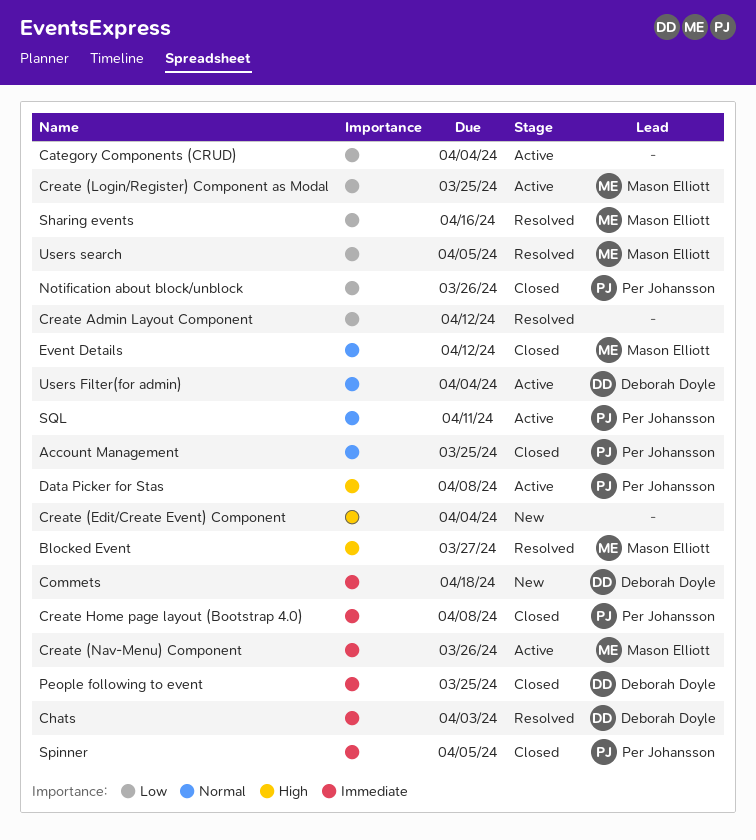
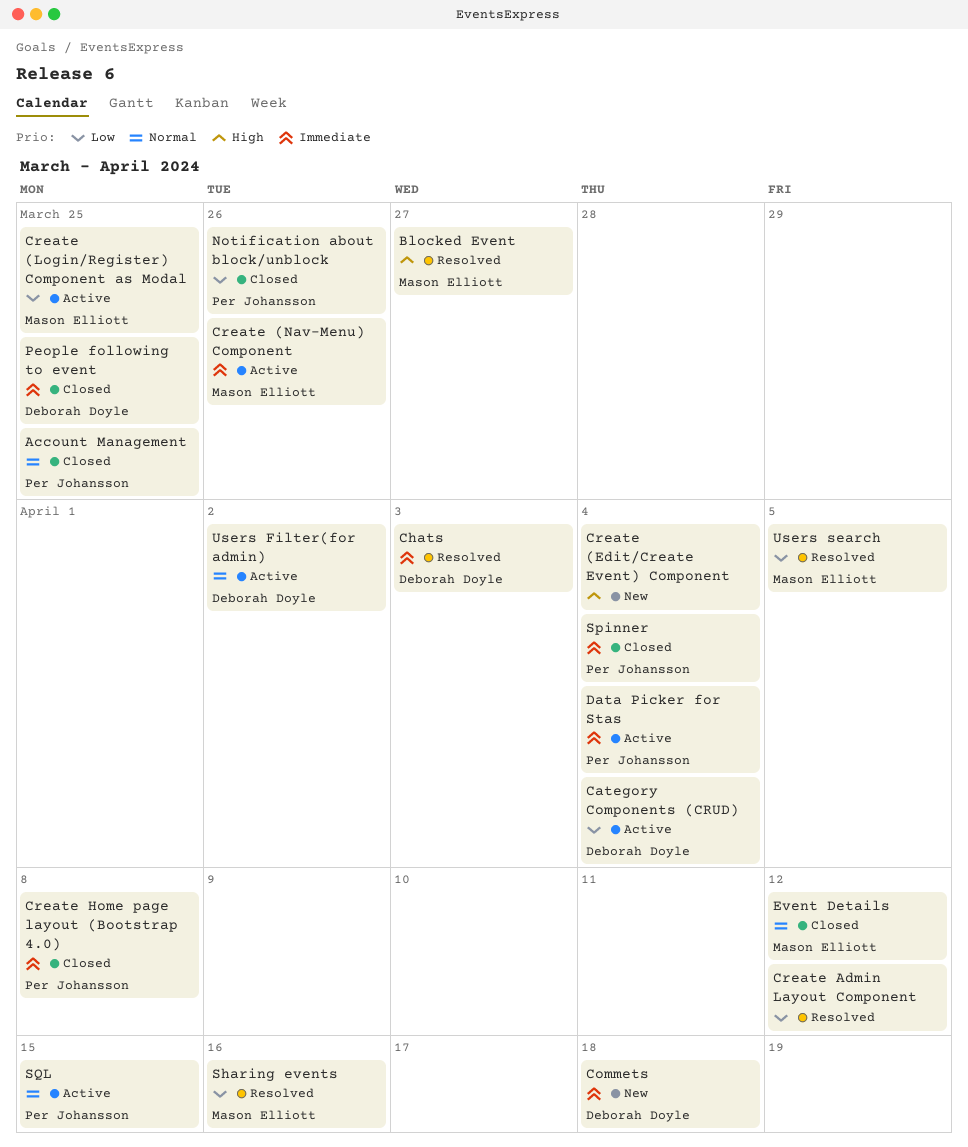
Category Components (CRUD), owner: none -> Deborah Doyle
Data Picker for Stas, priority: High -> Immediate
Data Picker for Stas, due: Apr 8 -> Apr 4
Spinner, due: Apr 5 -> Apr 4
SQL, due: Apr 11 -> Apr 15
Users Filter(for admin), due: Apr 4 -> Apr 2

